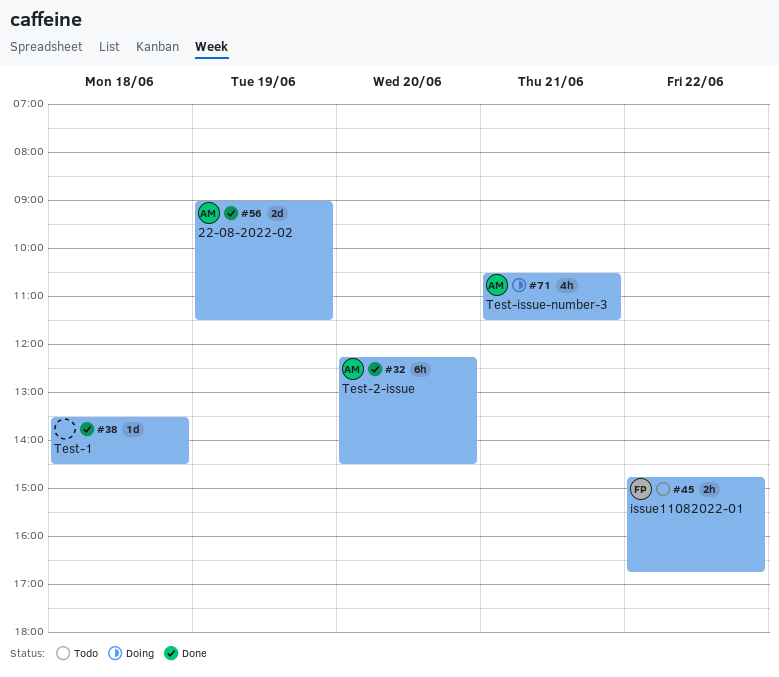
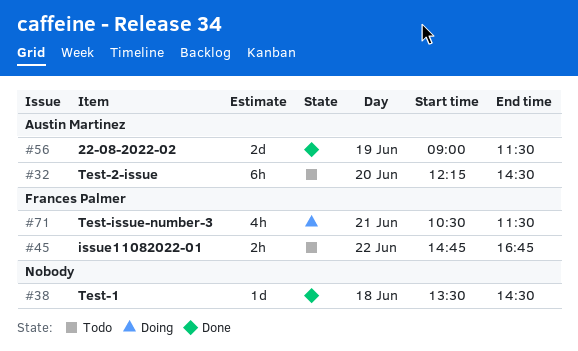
#32, status: Done -> Todo
#71, owner: Austin Martinez -> Frances Palmer

